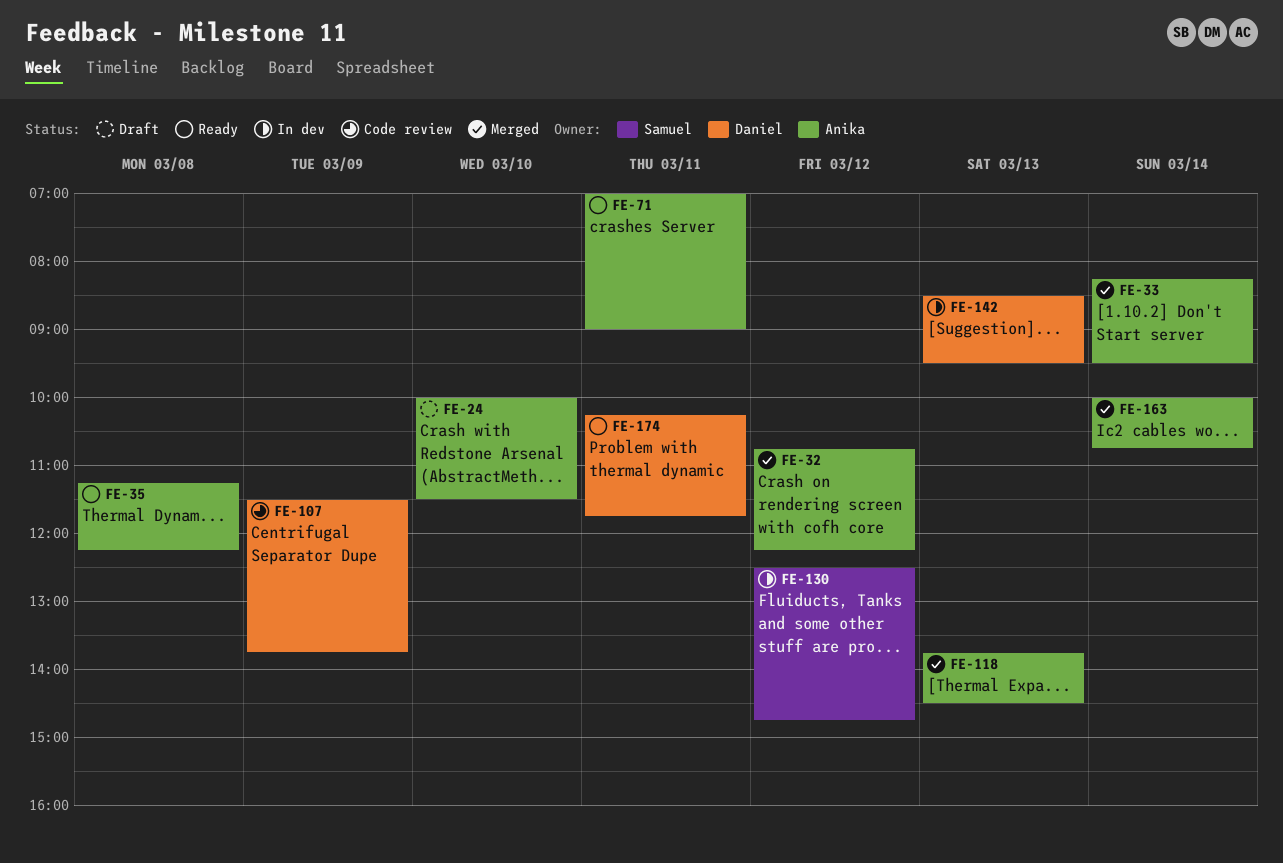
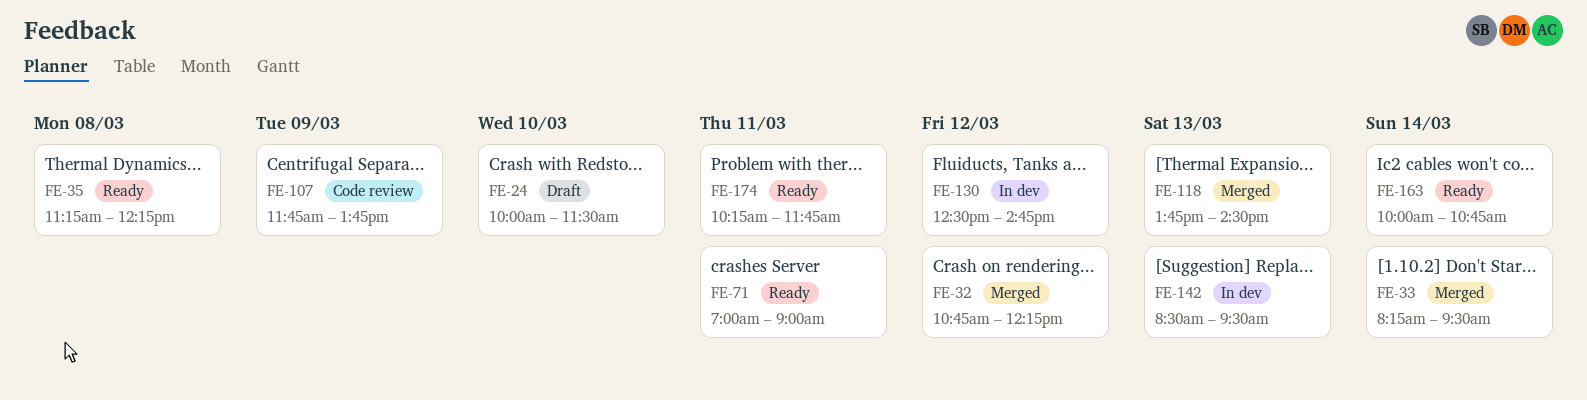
FE-107, begins: 11:30 -> 11:45
FE-163, status: Merged -> Ready

